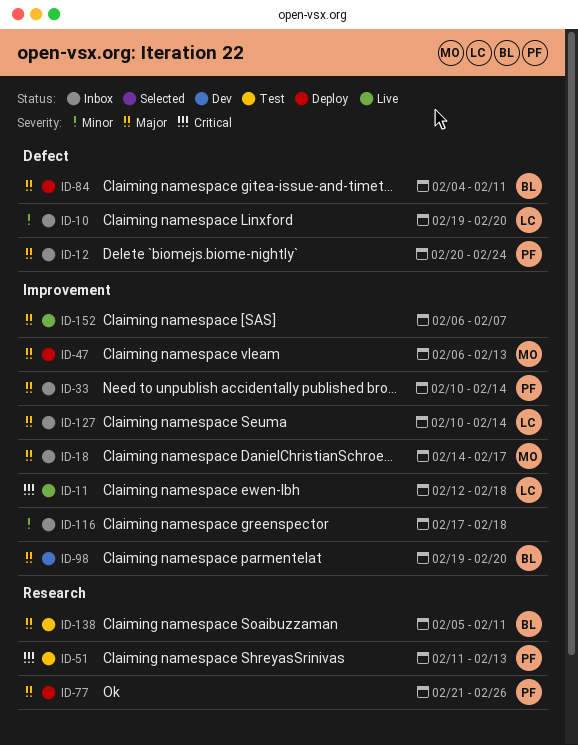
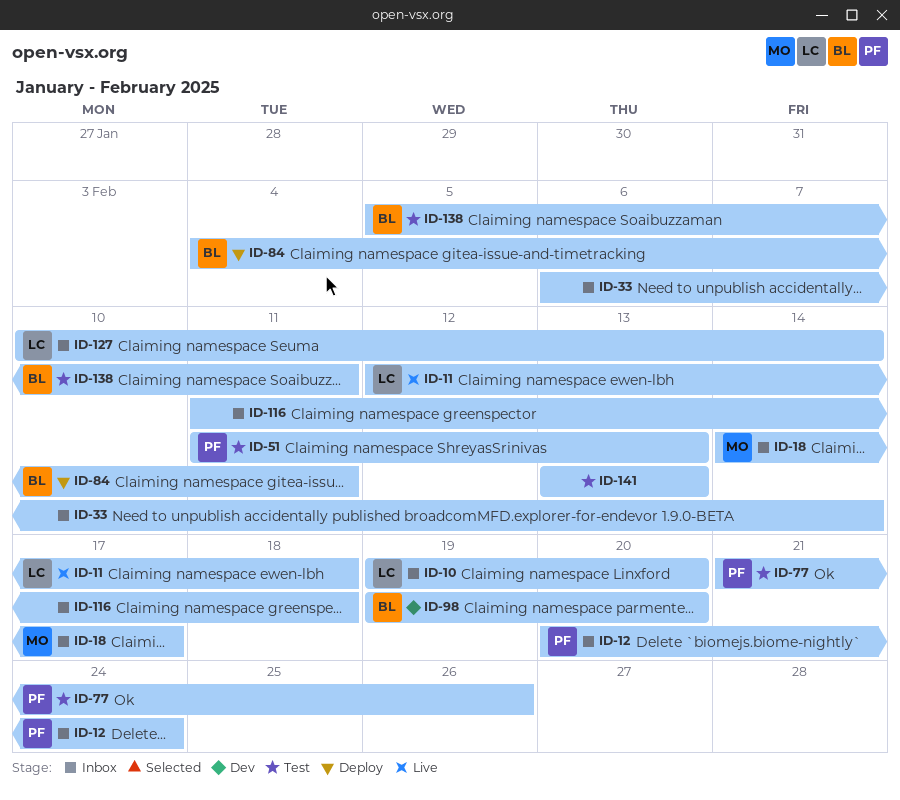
ID-33, owner: PF -> none
ID-33, start: Feb 10 -> Feb 6
ID-47: present -> none
ID-77, status: Deploy -> Test
ID-116, start: Feb 17 -> Feb 11
ID-141: none -> present
ID-152: present -> none

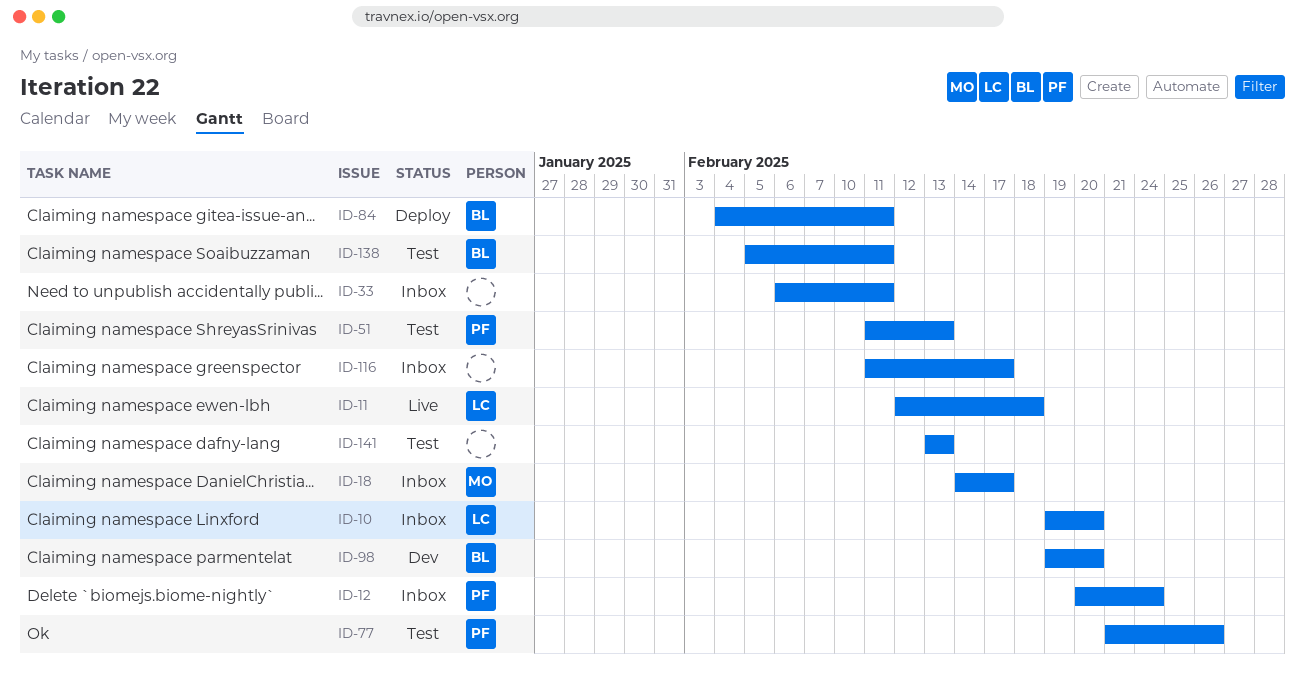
ID-33, due: Feb 14 -> Feb 11
ID-116, due: Feb 18 -> Feb 17
ID-127: present -> none

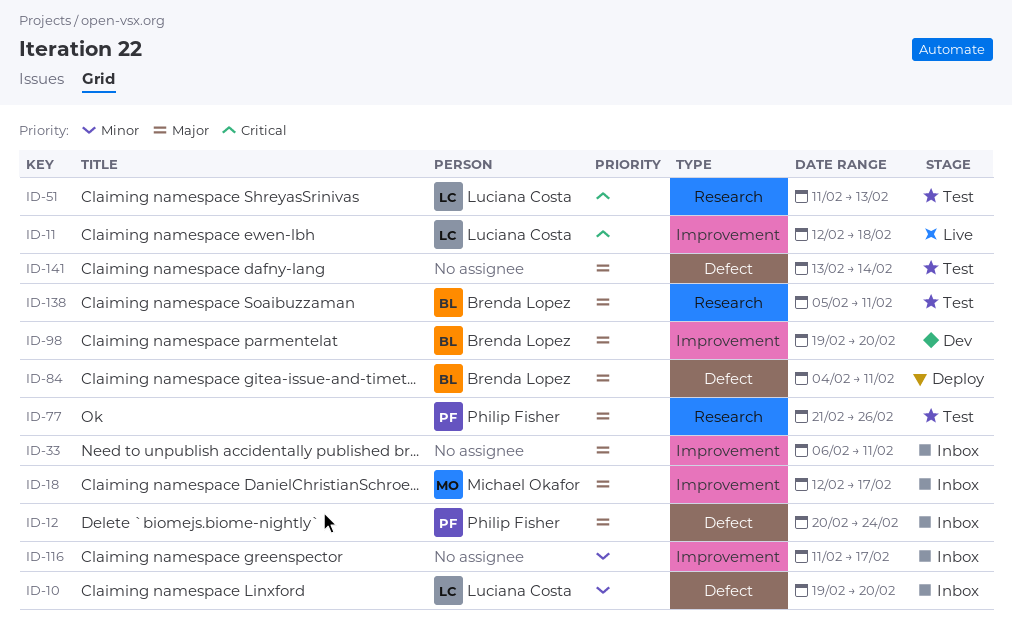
ID-18, start: Feb 14 -> Feb 12
ID-51, owner: Philip Fisher -> Luciana Costa
ID-141, due: Feb 13 -> Feb 14

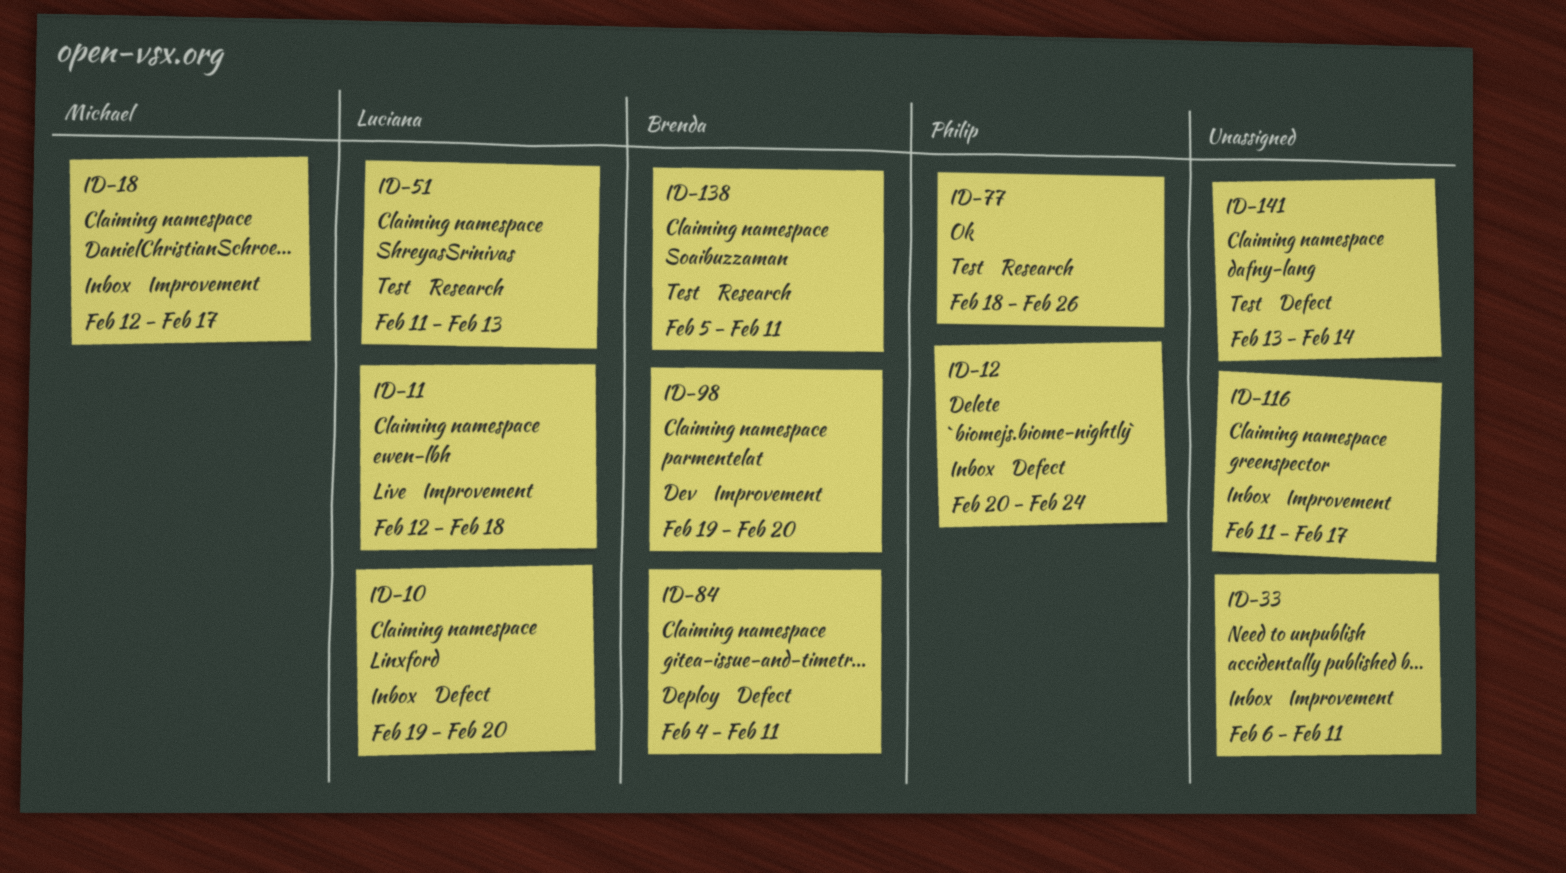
ID-77, start: Feb 21 -> Feb 18

